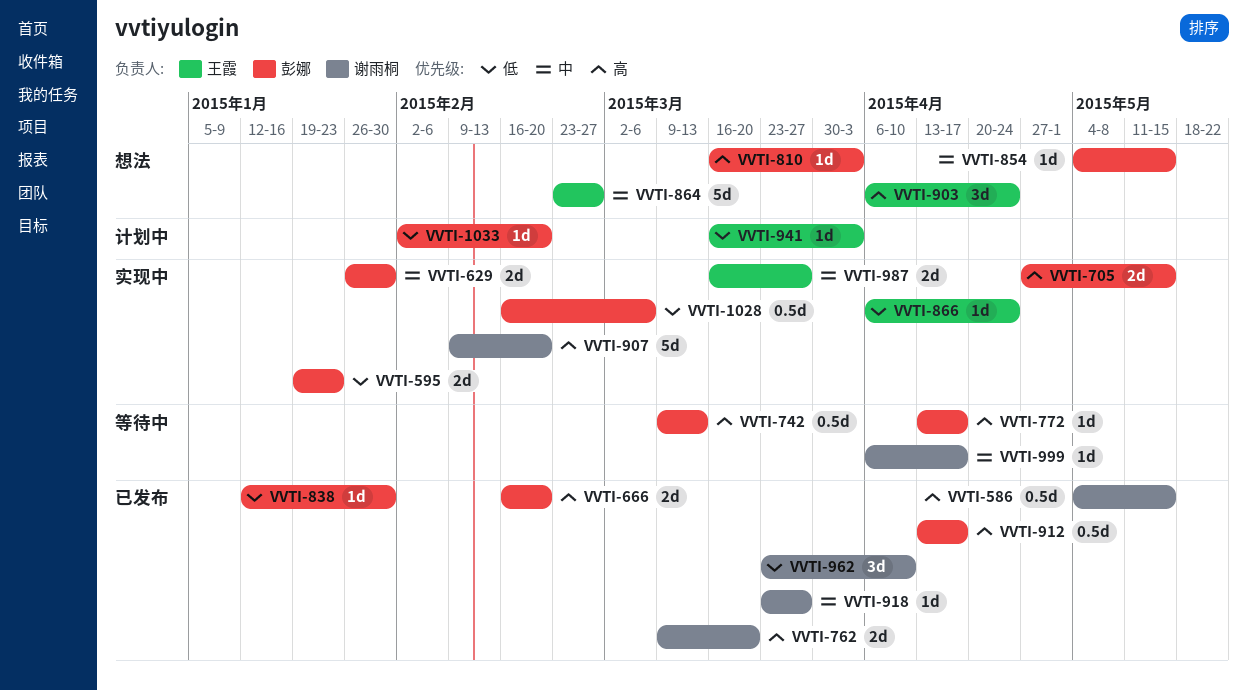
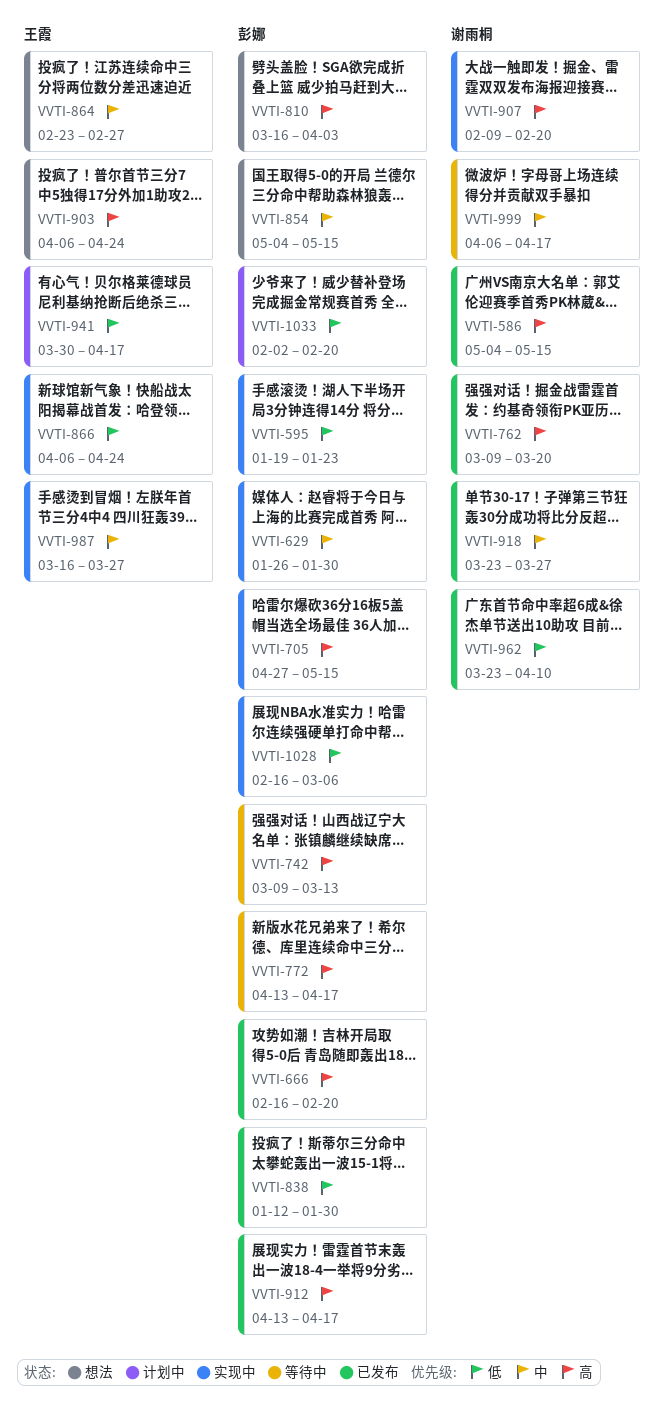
VVTI-941, start: Mar 16 -> Mar 30
VVTI-941, due: Apr 3 -> Apr 17

